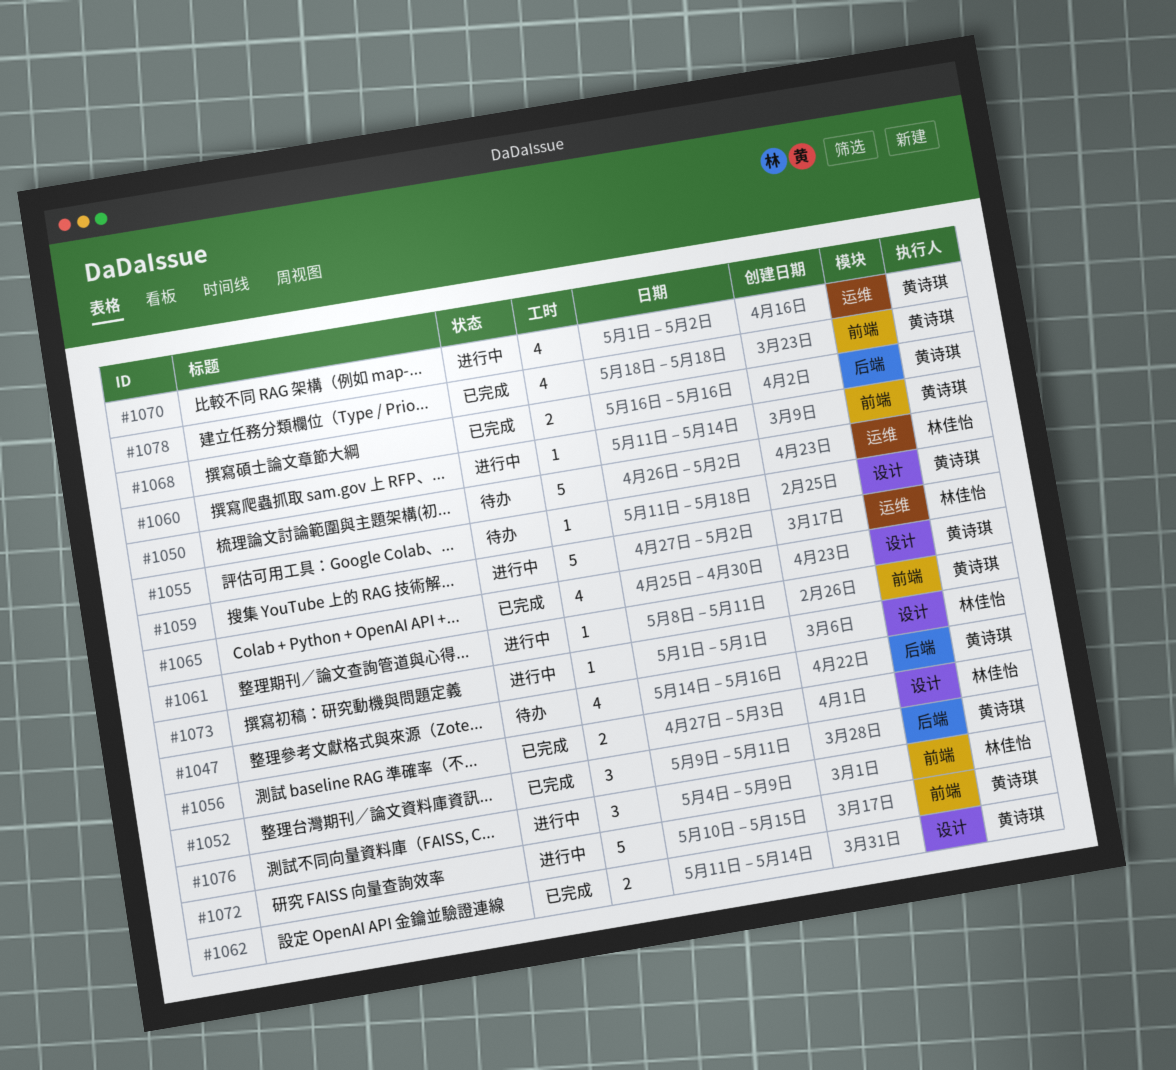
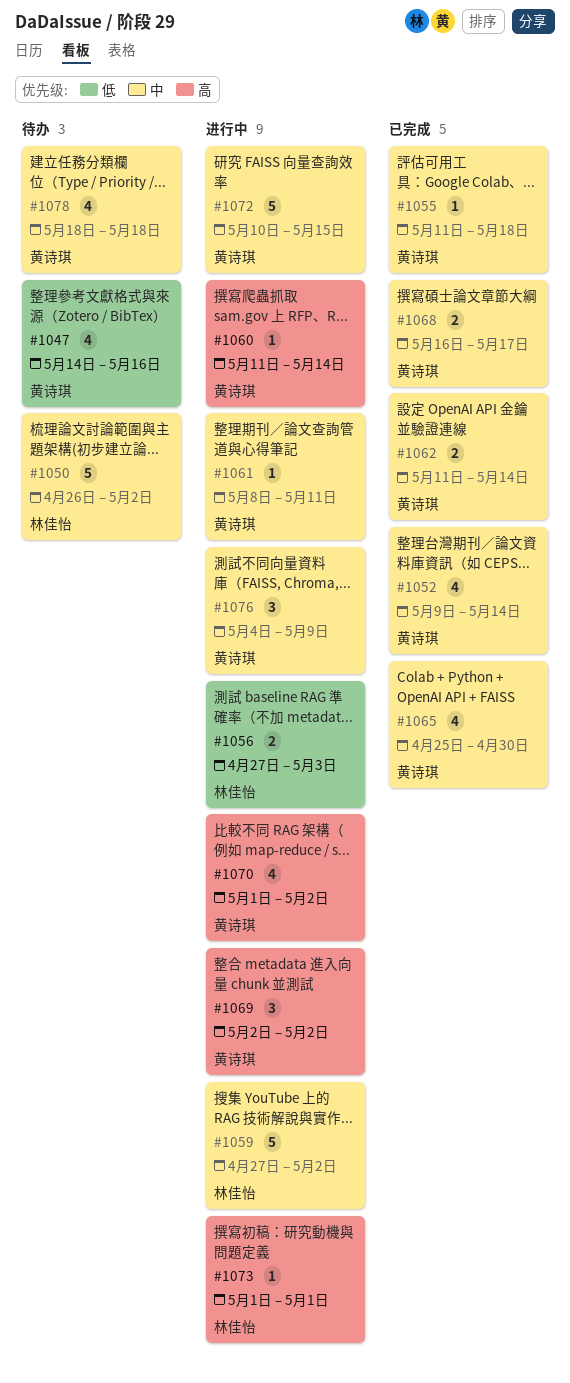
#1052, estimate: 3 -> 4
#1052, due: May 11 -> May 14
#1055, status: 待办 -> 已完成
#1056, status: 已完成 -> 进行中
#1068, due: May 16 -> May 17
#1069: none -> present
#1076, owner: 林佳怡 -> 黄诗琪
#1078, status: 已完成 -> 待办

